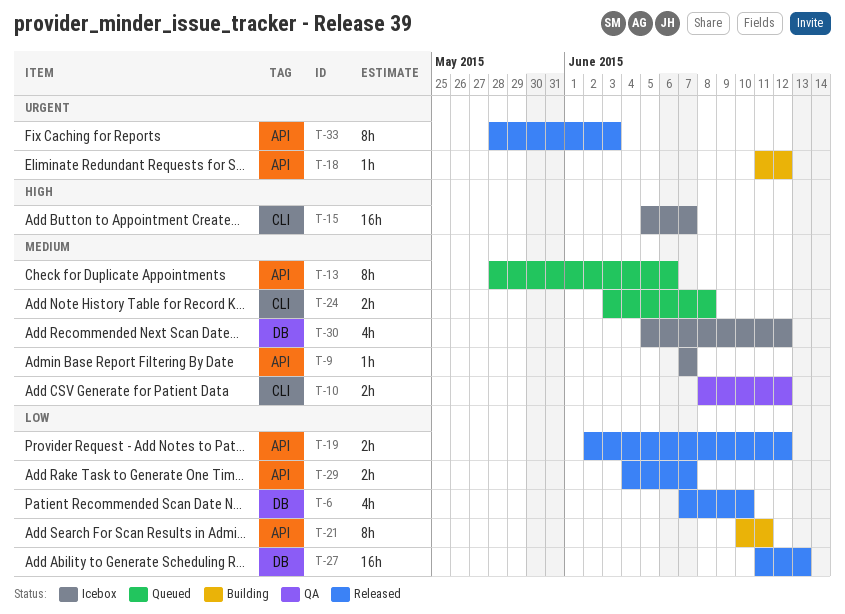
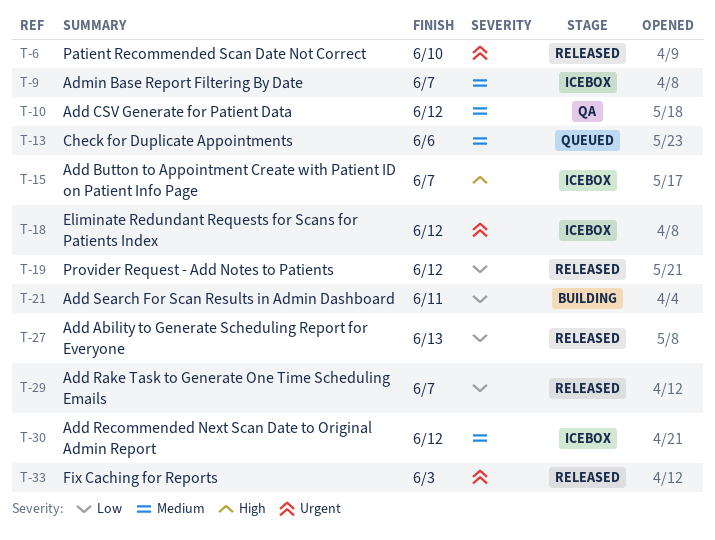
T-6, priority: Low -> Urgent
T-18, status: Building -> Icebox
T-24: present -> none

